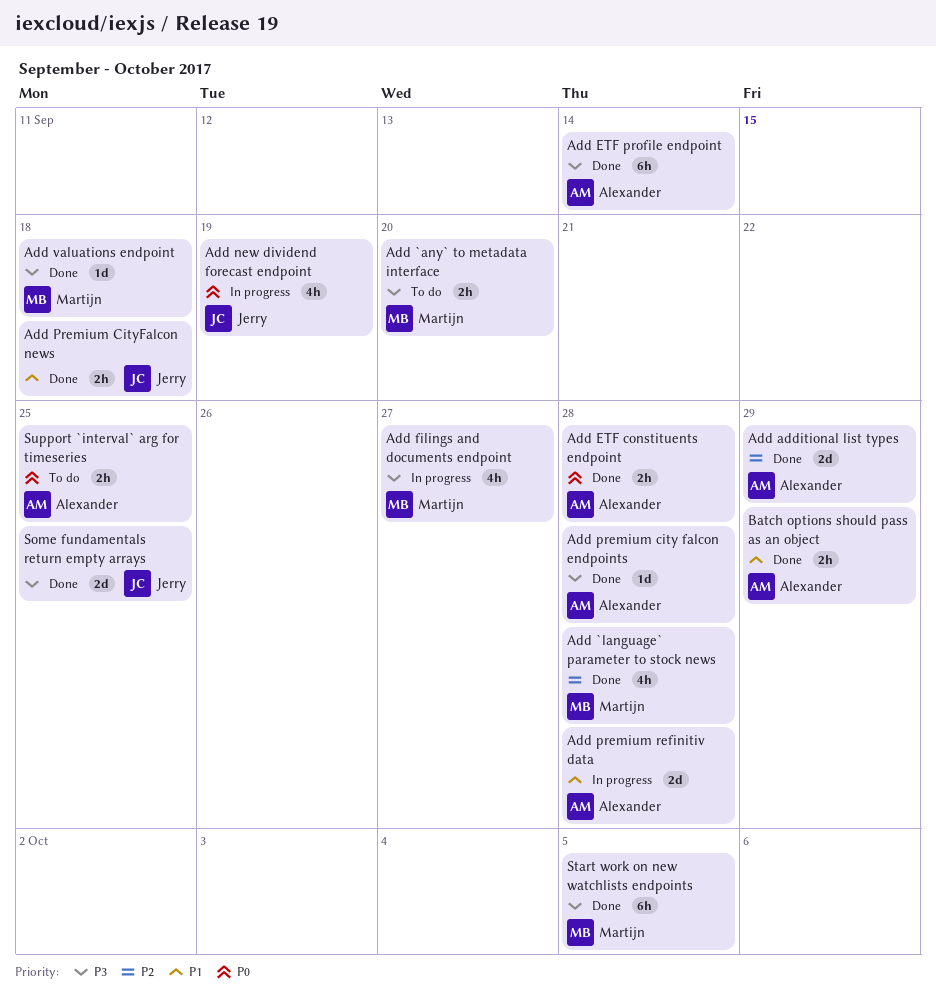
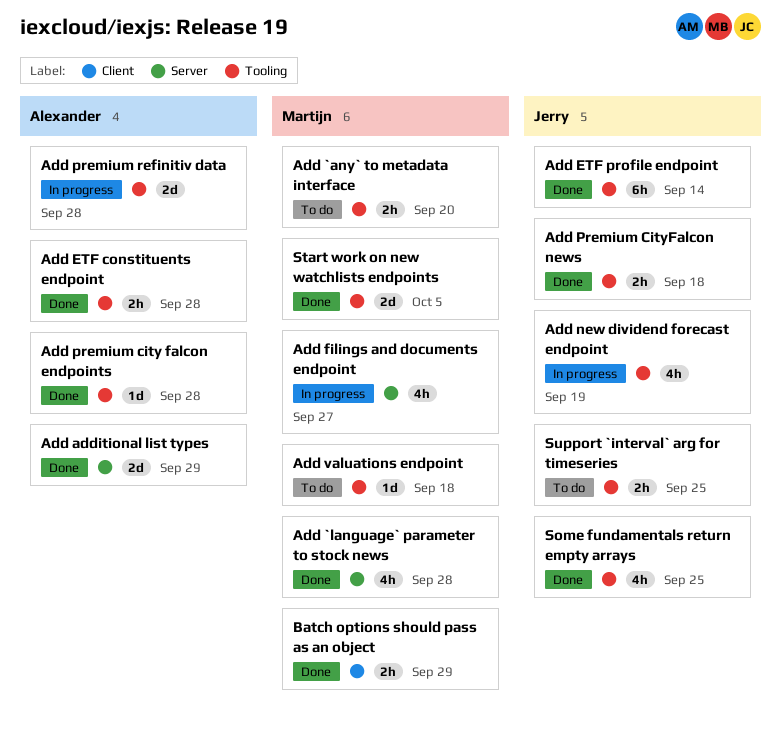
Add ETF profile endpoint, owner: Alexander -> Jerry
Add valuations endpoint, status: Done -> To do
Batch options should pass as an object, owner: Alexander -> Martijn
Some fundamentals return empty arrays, estimate: 2d -> 4h
Start work on new watchlists endpoints, estimate: 6h -> 2d
Support `interval` arg for timeseries, owner: Alexander -> Jerry

